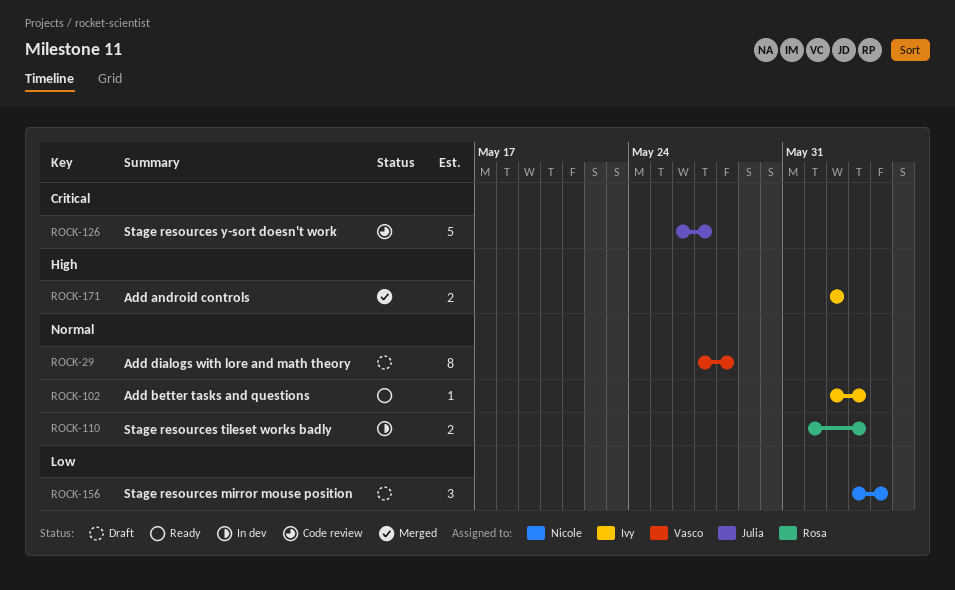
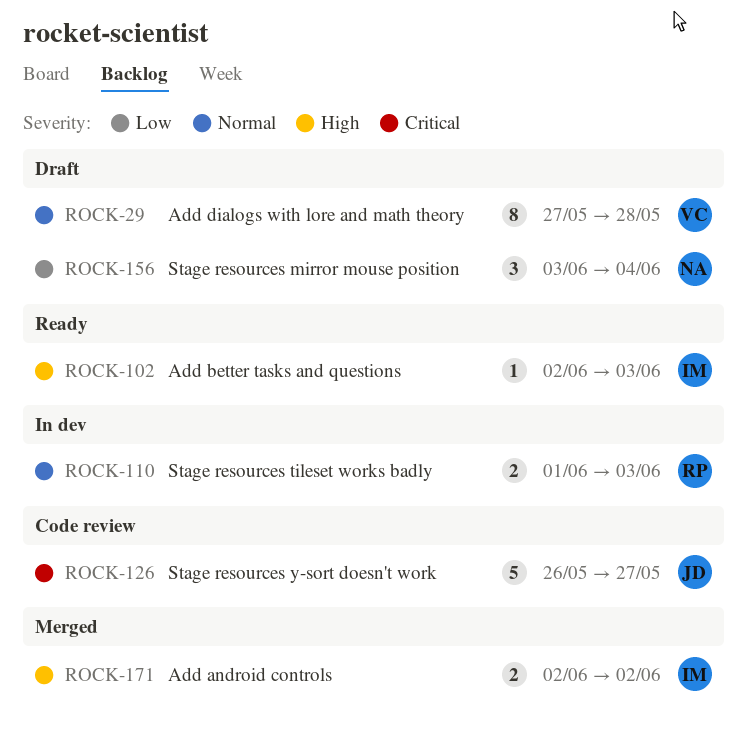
ROCK-102, priority: Normal -> High

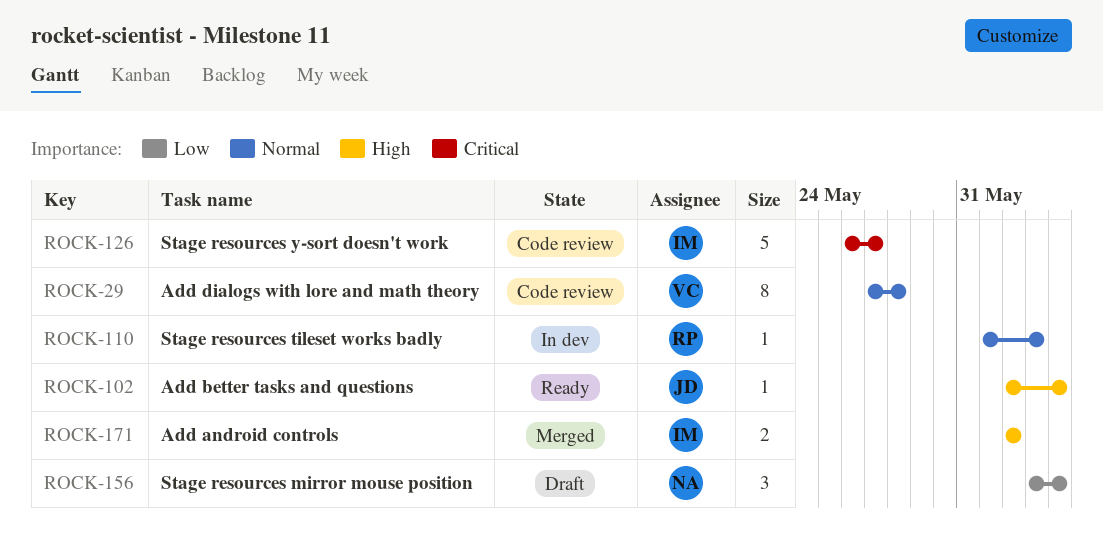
ROCK-29, status: Draft -> Code review
ROCK-102, owner: IM -> JD
ROCK-102, due: Jun 3 -> Jun 4
ROCK-110, estimate: 2 -> 1
ROCK-126, owner: JD -> IM

